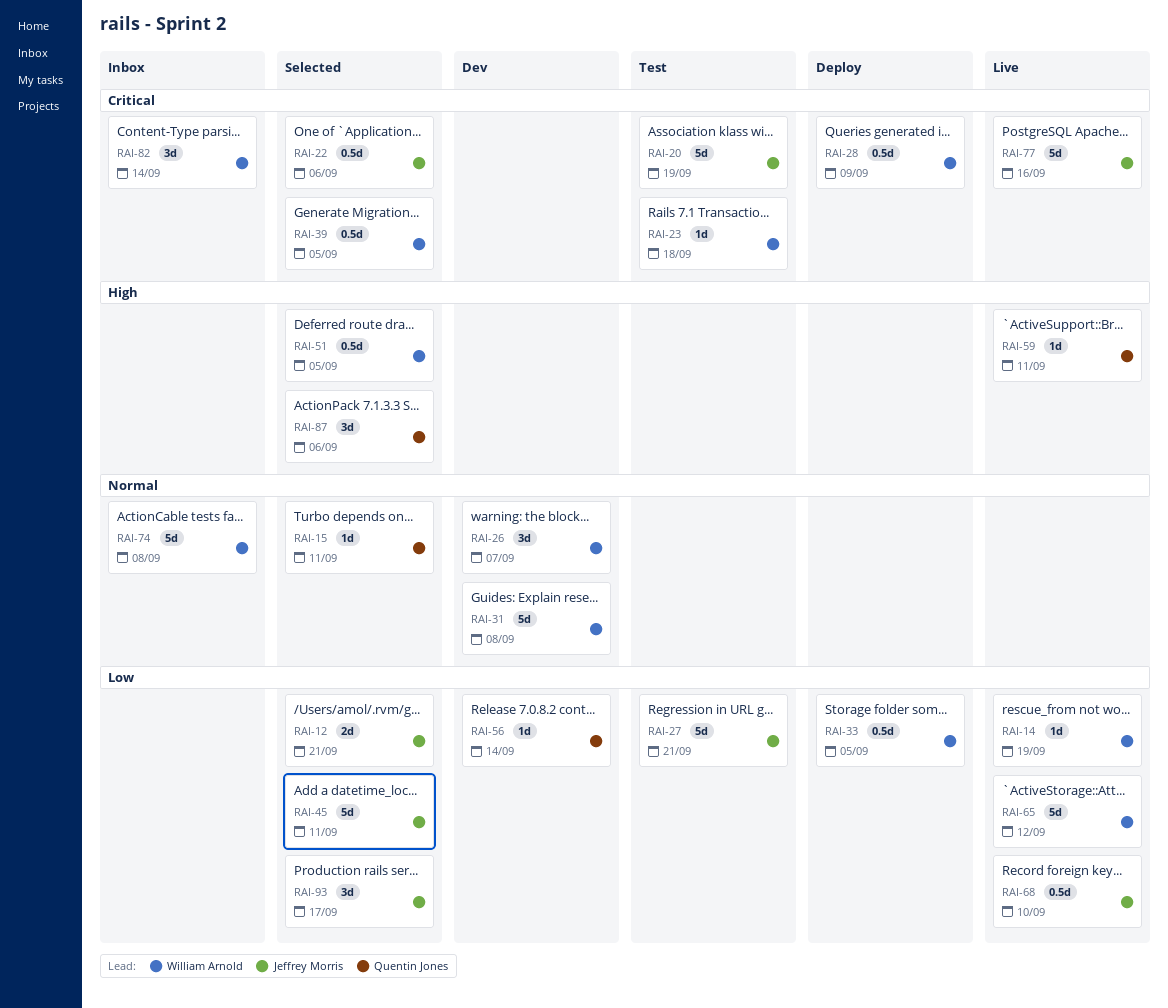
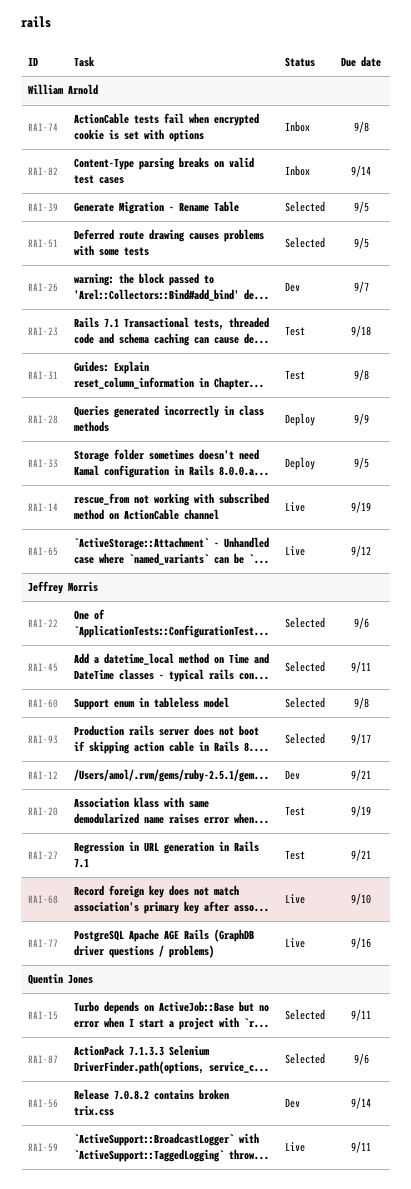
RAI-12, status: Selected -> Dev
RAI-31, status: Dev -> Test
RAI-60: none -> present

